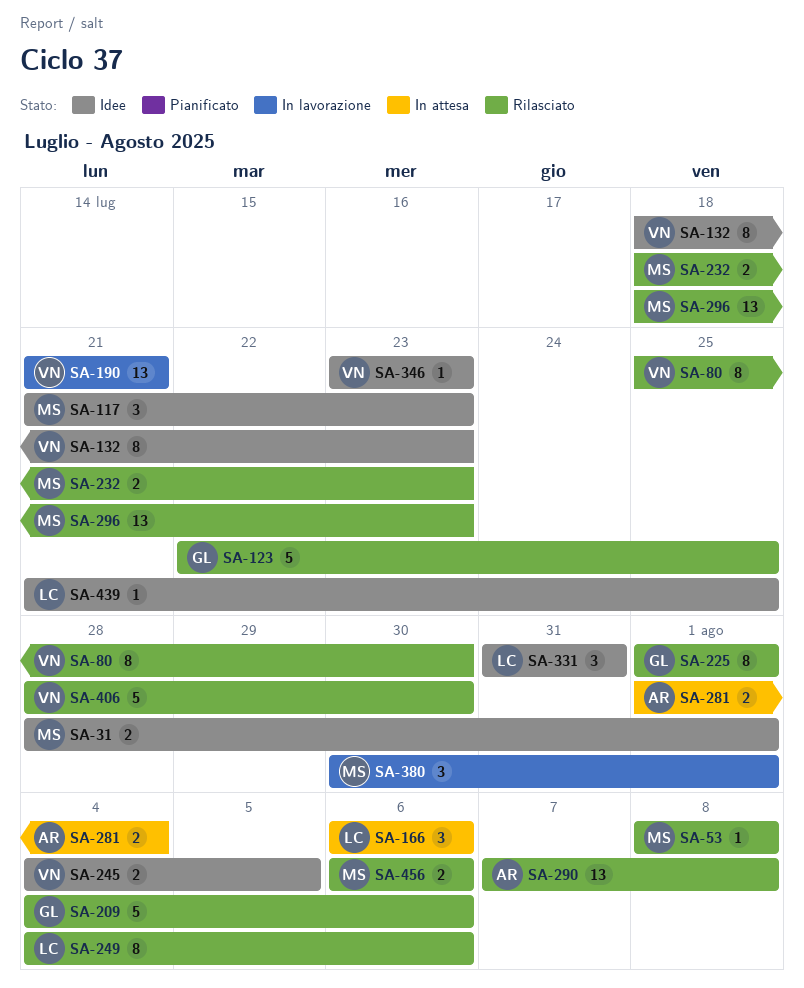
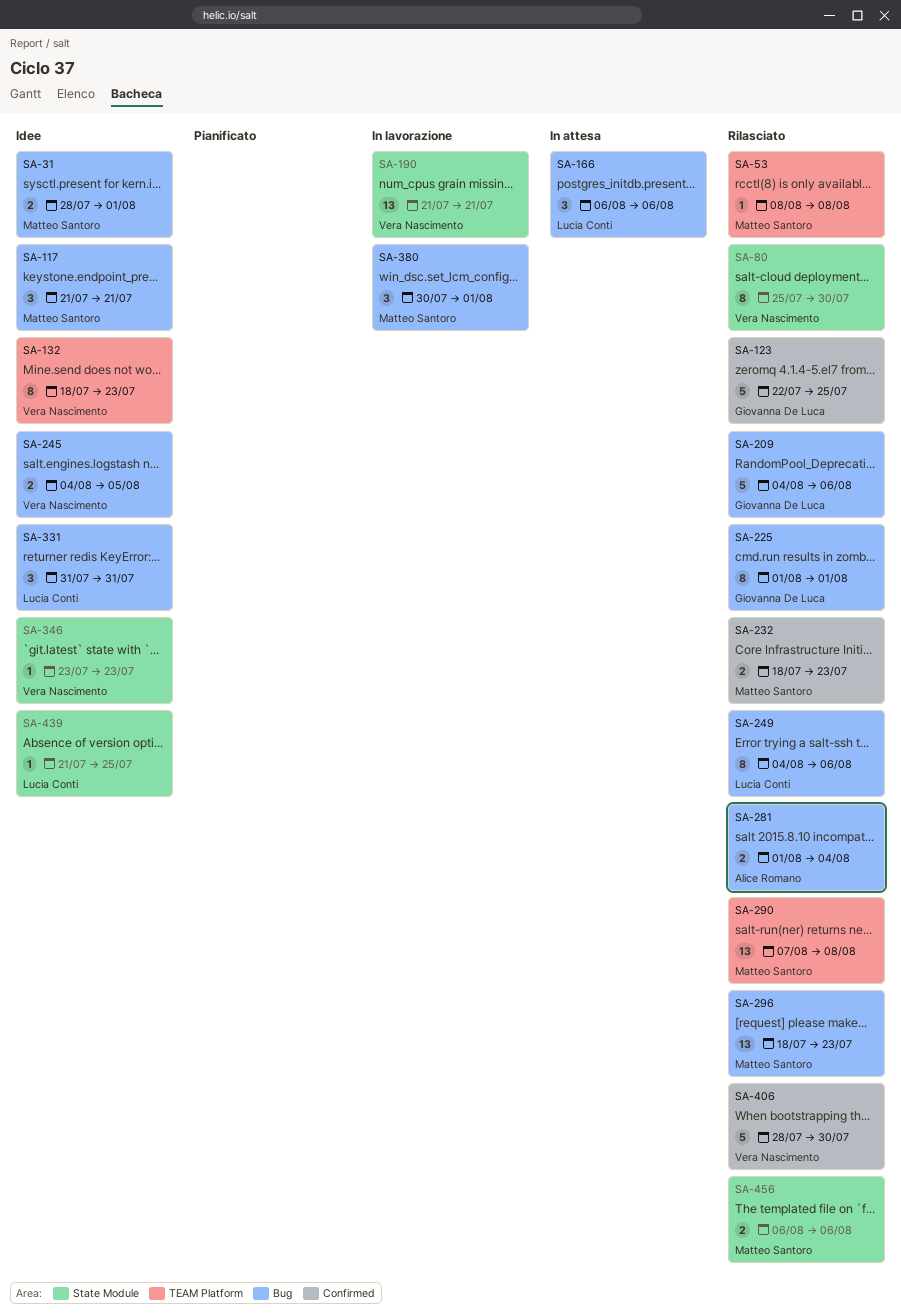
SA-117, due: Jul 23 -> Jul 21
SA-281, status: In attesa -> Rilasciato
SA-290, owner: Alice Romano -> Matteo Santoro

